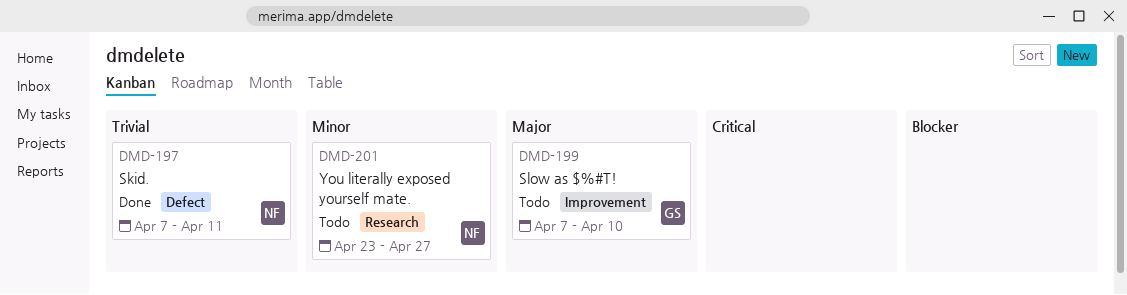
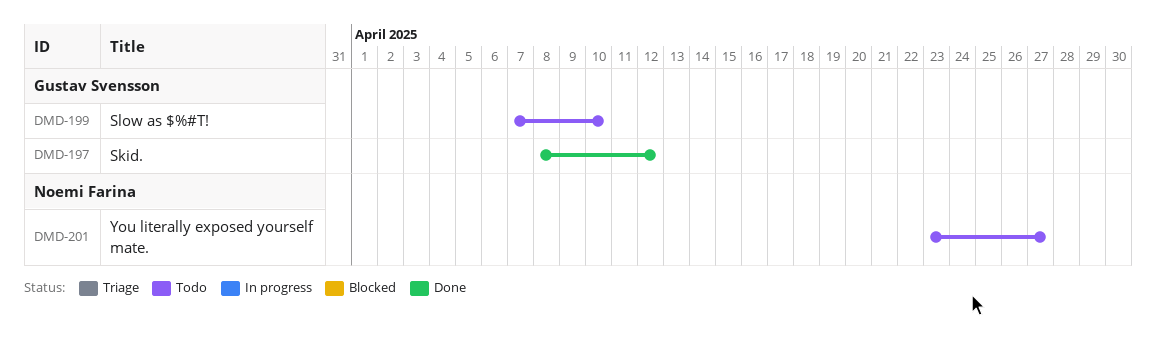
DMD-197, owner: Noemi Farina -> Gustav Svensson
DMD-197, start: Apr 7 -> Apr 8
DMD-197, due: Apr 11 -> Apr 12

